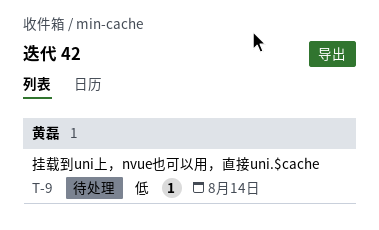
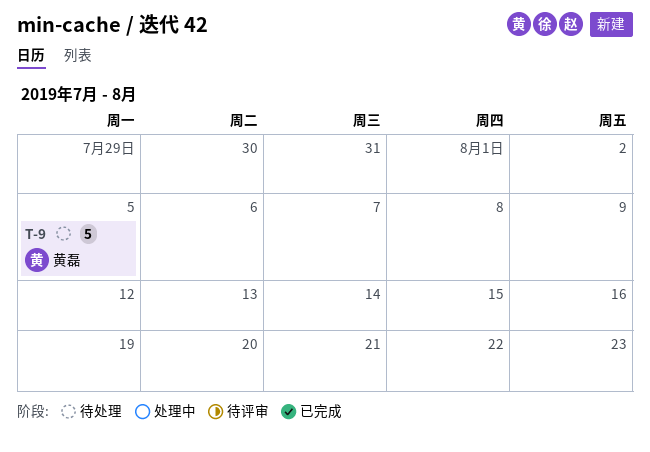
T-9, estimate: 1 -> 5
T-9, due: Aug 14 -> Aug 5

